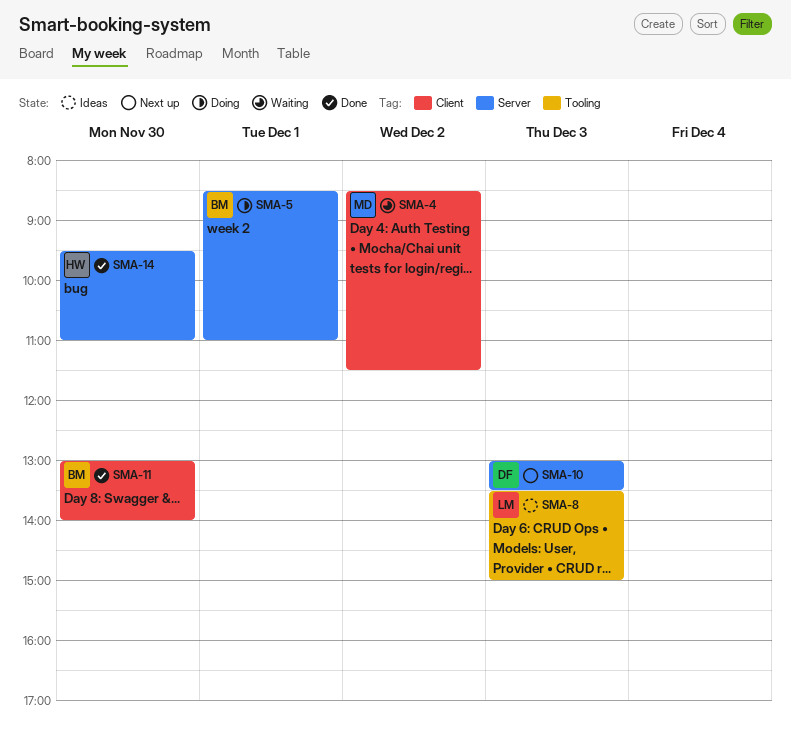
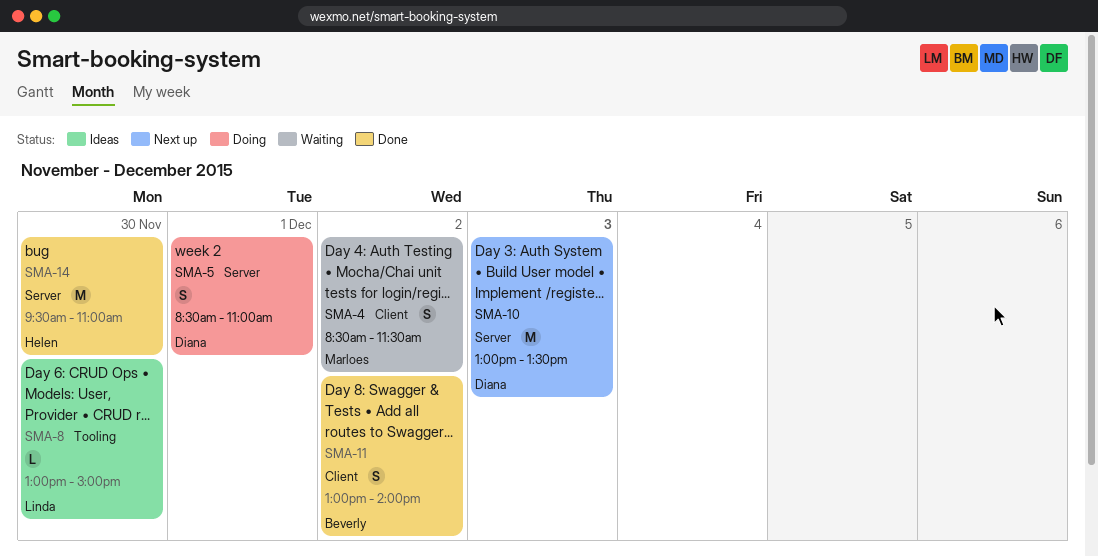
SMA-5, owner: Beverly -> Diana
SMA-8, day: Dec 3 -> Nov 30
SMA-8, begins: 13:30 -> 13:00
SMA-11, day: Nov 30 -> Dec 2

